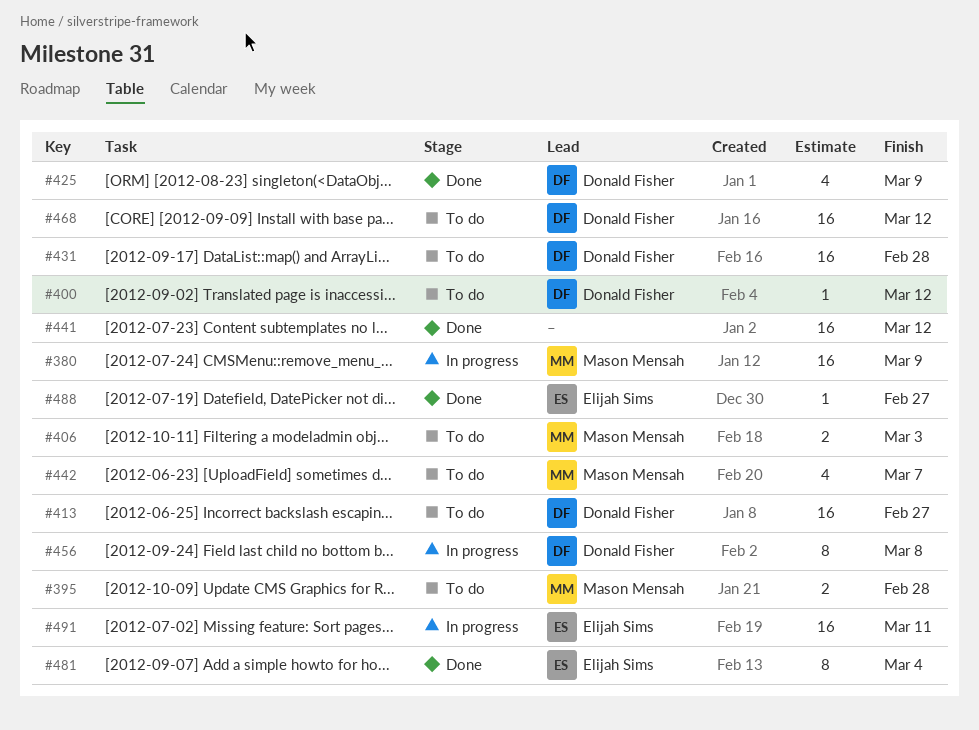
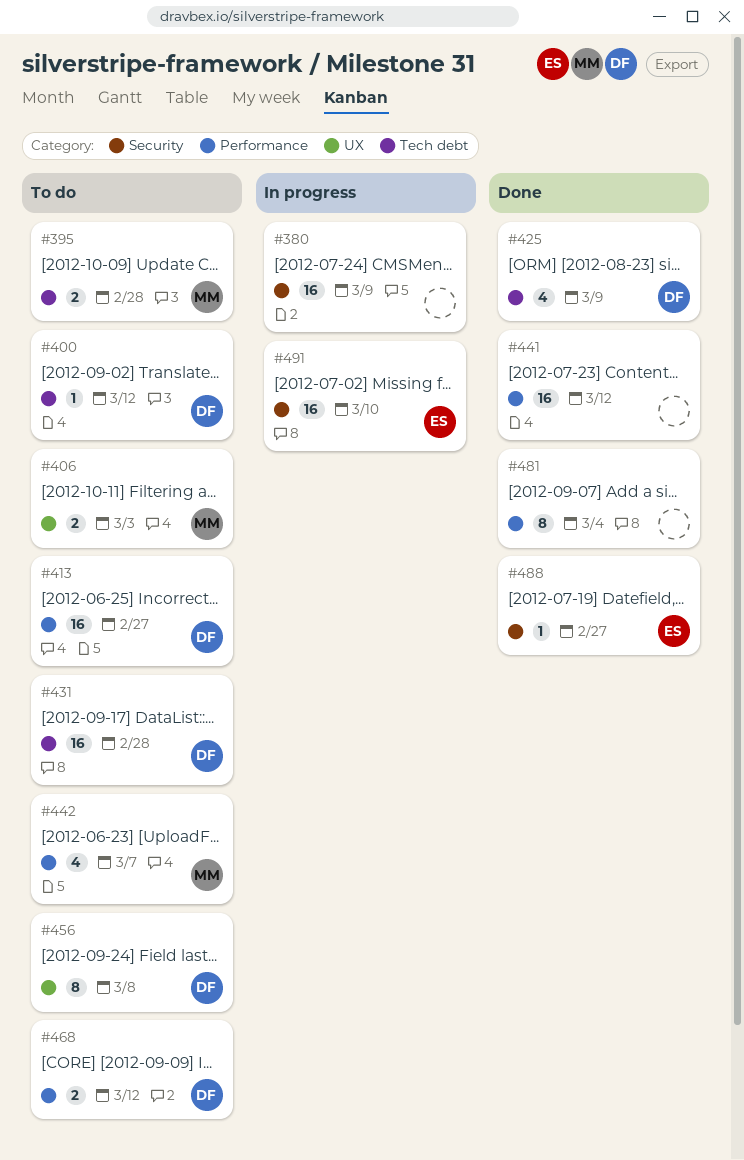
#380, owner: Mason Mensah -> none
#456, status: In progress -> To do
#468, estimate: 16 -> 2
#481, owner: Elijah Sims -> none
#491, due: Mar 11 -> Mar 10

